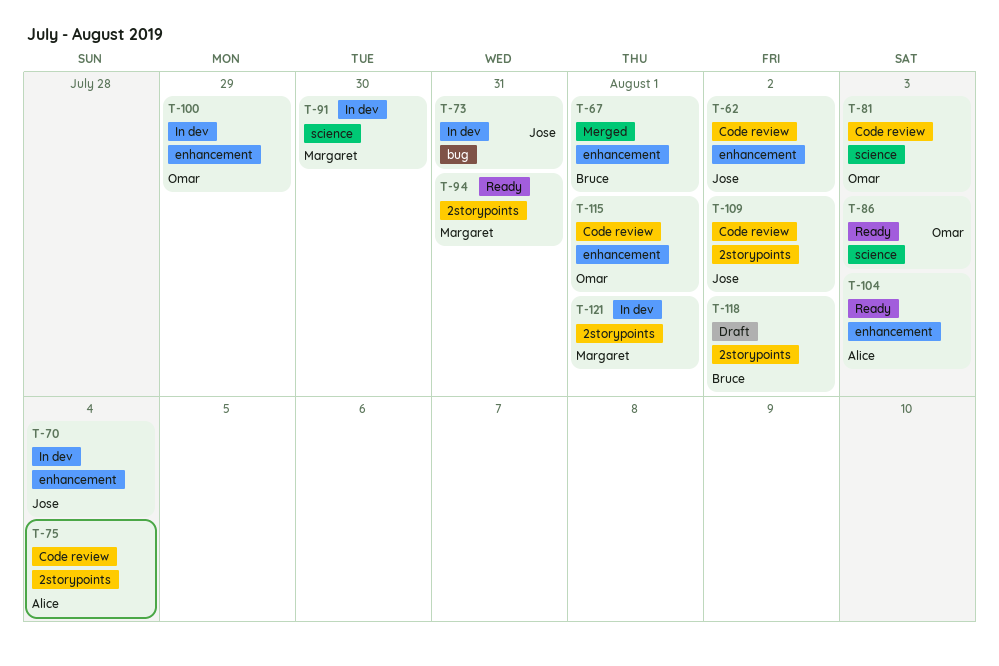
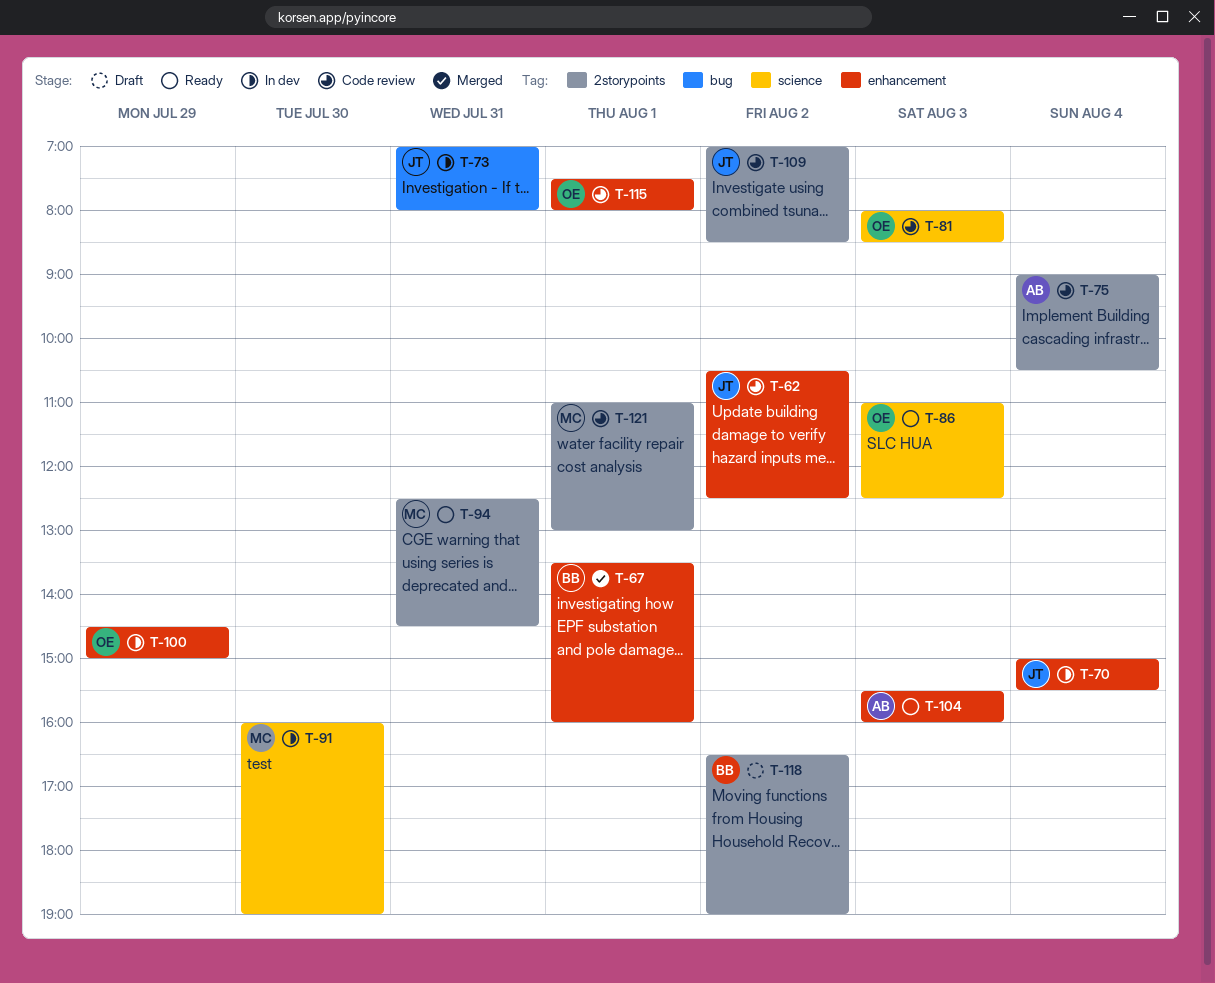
T-121, status: In dev -> Code review

